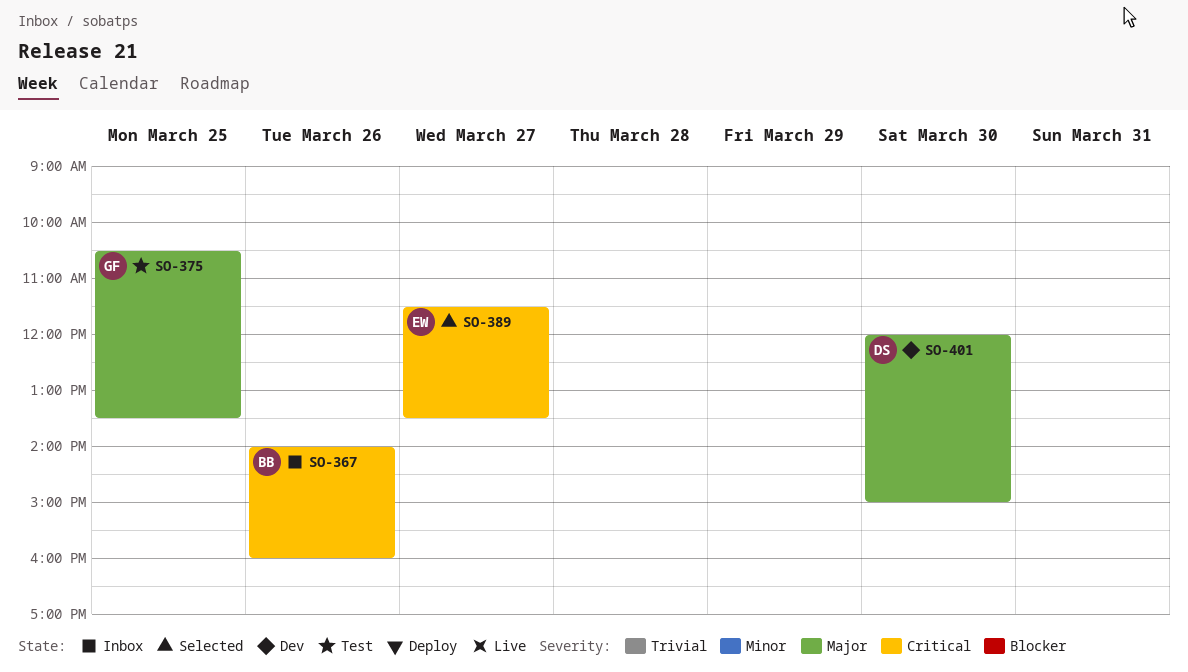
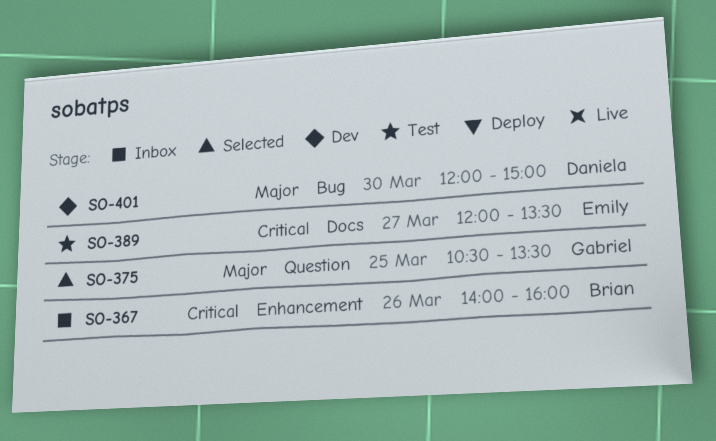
SO-375, status: Test -> Selected
SO-389, status: Selected -> Test
SO-389, begins: 11:30 -> 12:00

